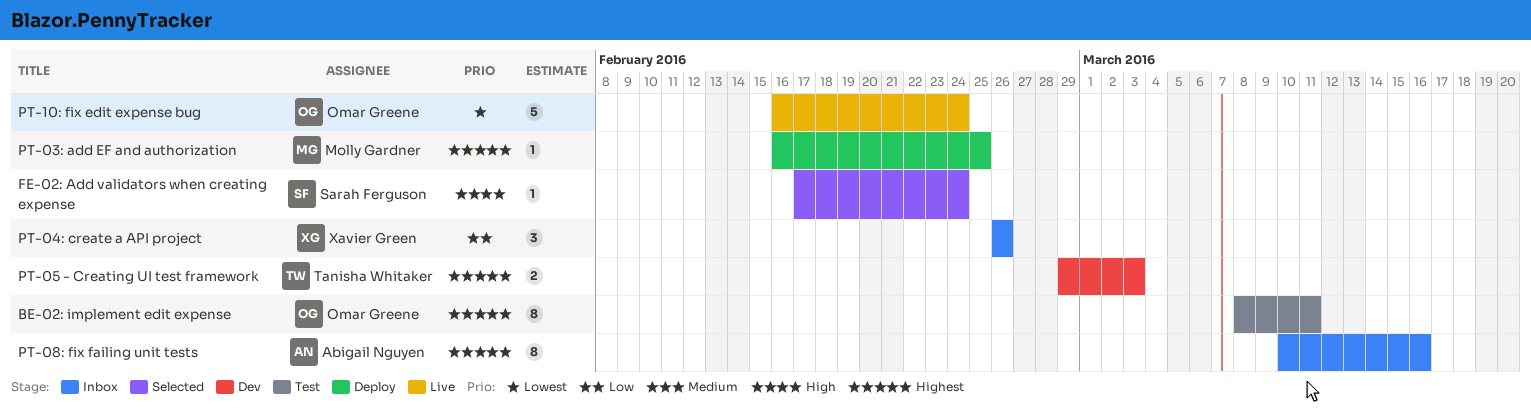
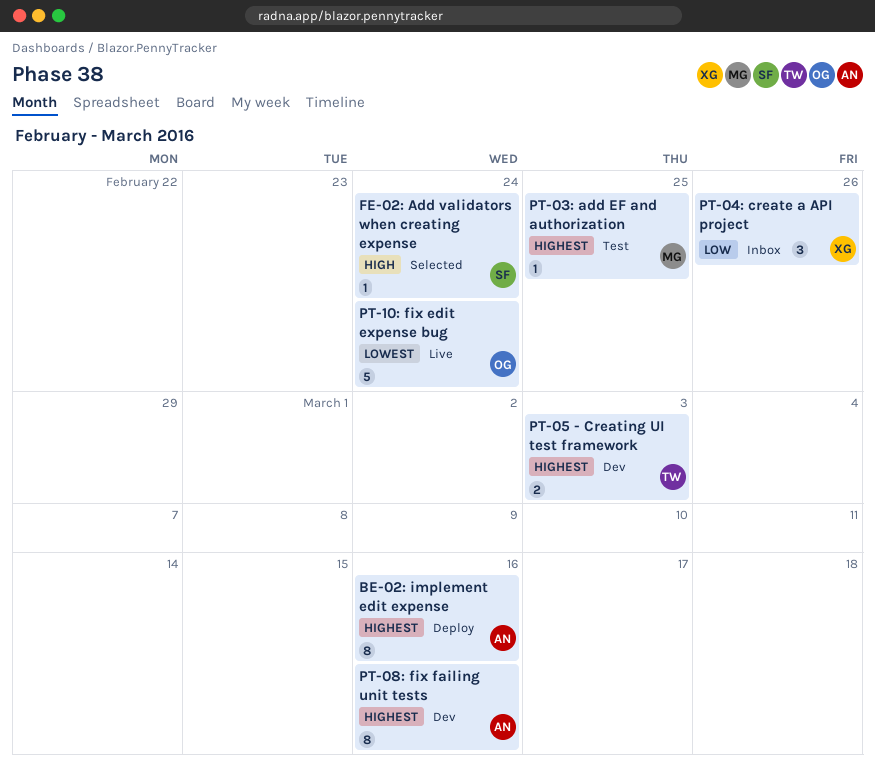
BE-02: implement edit expense, status: Test -> Deploy
BE-02: implement edit expense, owner: Omar Greene -> Abigail Nguyen
BE-02: implement edit expense, due: Mar 11 -> Mar 16
PT-03: add EF and authorization, status: Deploy -> Test
PT-08: fix failing unit tests, status: Inbox -> Dev

